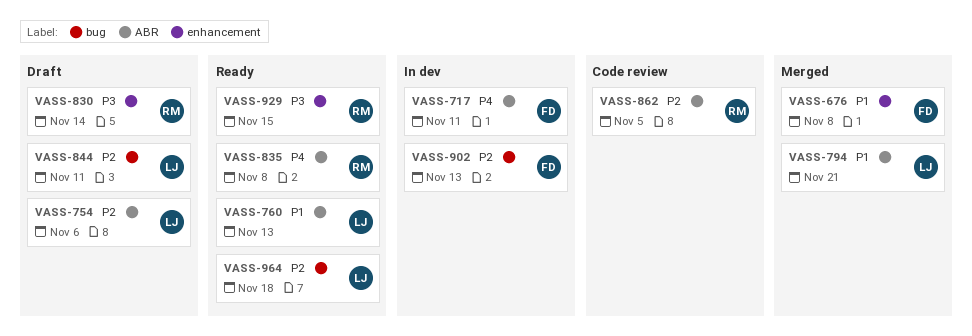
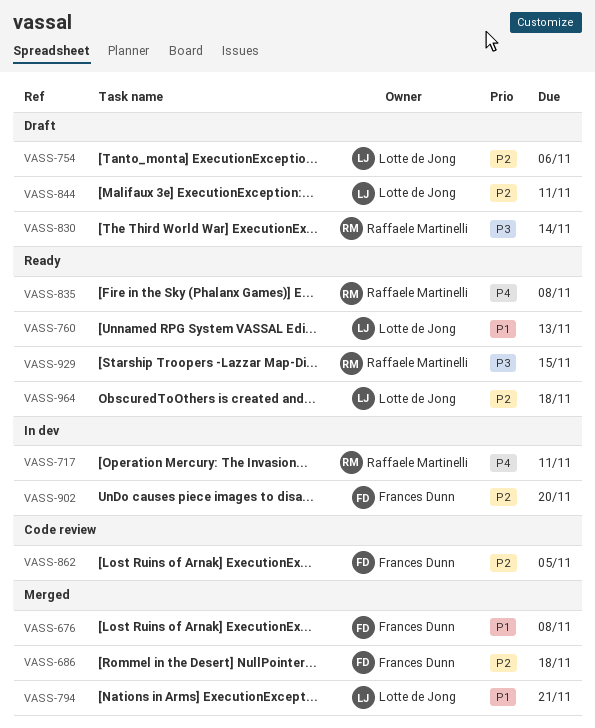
VASS-686: none -> present
VASS-717, owner: Frances Dunn -> Raffaele Martinelli
VASS-862, owner: Raffaele Martinelli -> Frances Dunn
VASS-902, due: Nov 13 -> Nov 20

